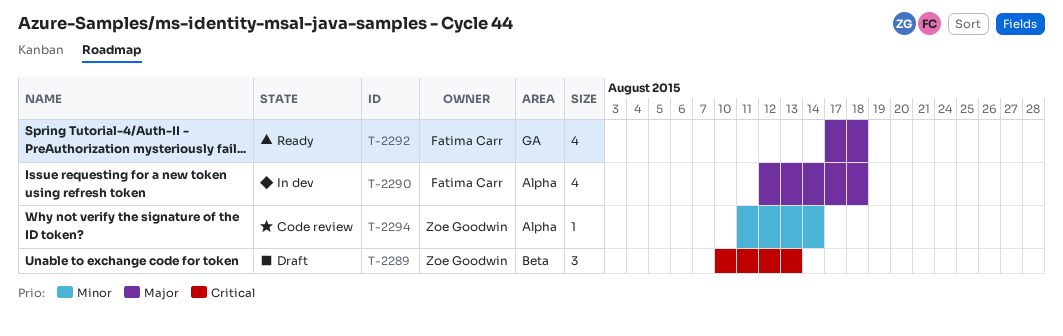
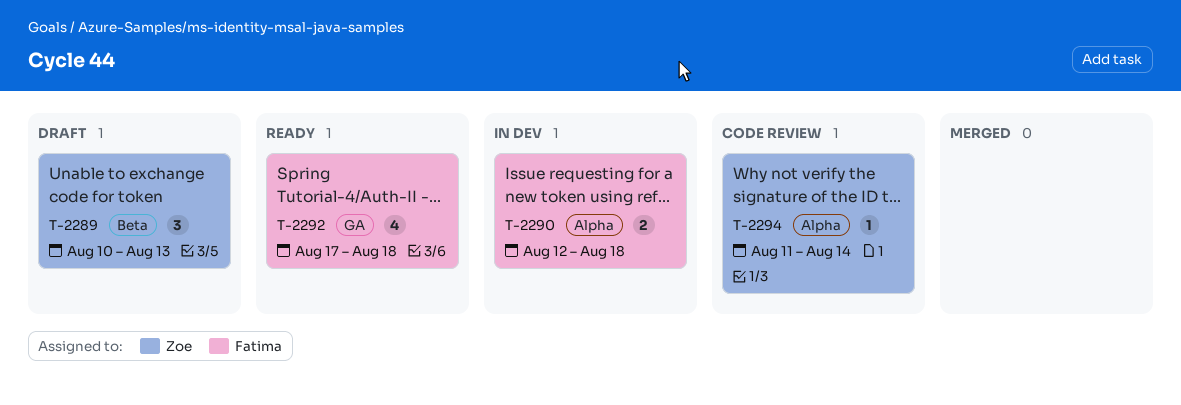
T-2290, estimate: 4 -> 2

